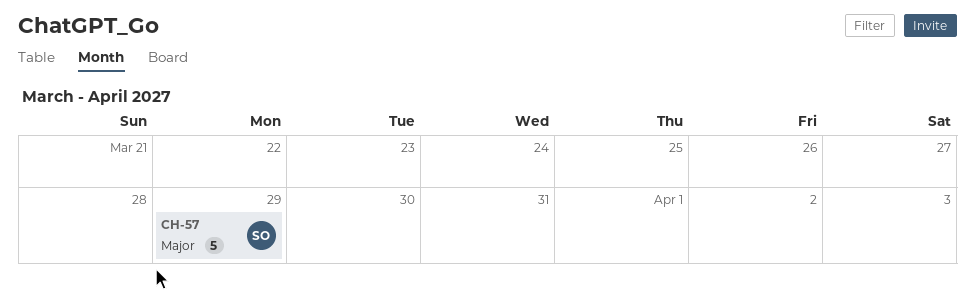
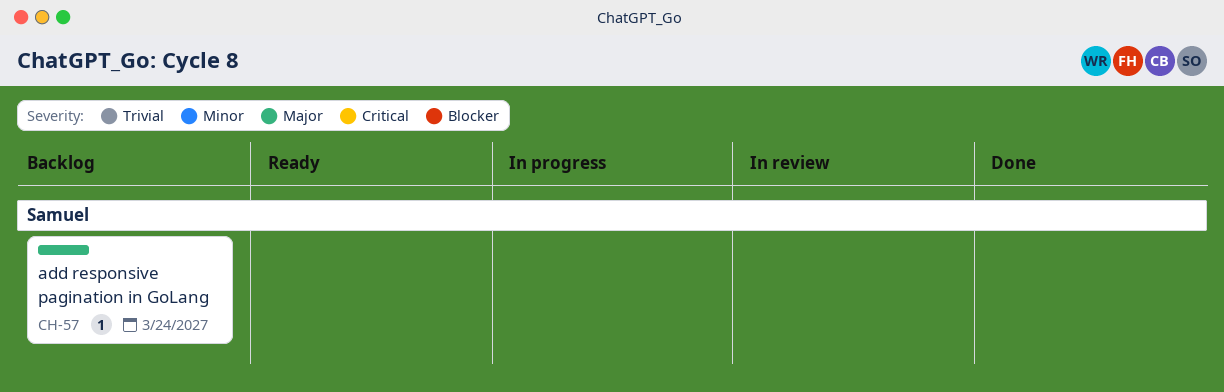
CH-57, estimate: 5 -> 1
CH-57, due: Mar 29 -> Mar 24

